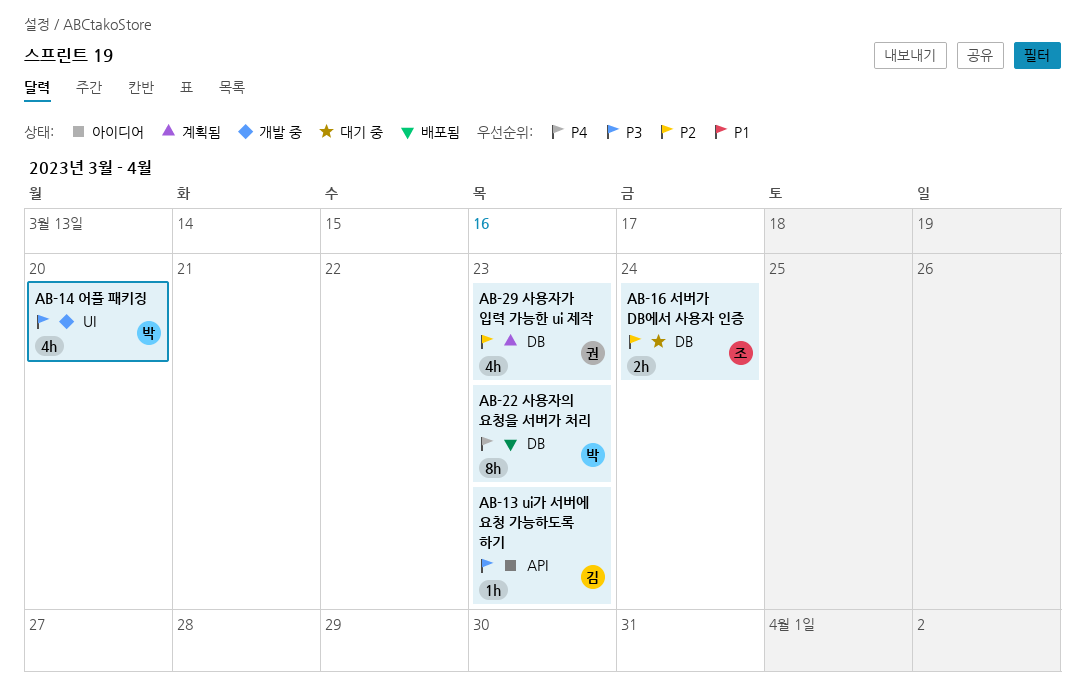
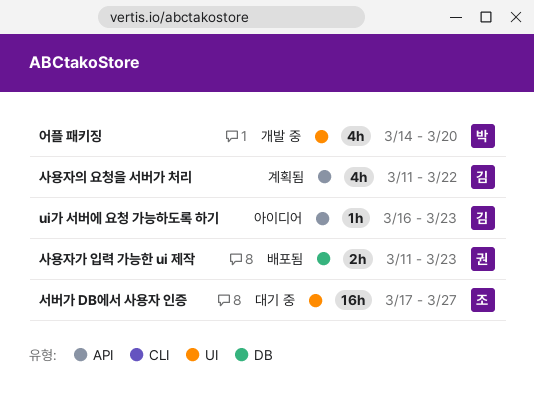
사용자가 입력 가능한 ui 제작, status: 계획됨 -> 배포됨
사용자가 입력 가능한 ui 제작, estimate: 4h -> 2h
사용자의 요청을 서버가 처리, status: 배포됨 -> 계획됨
사용자의 요청을 서버가 처리, owner: 박 -> 김
사용자의 요청을 서버가 처리, label: DB -> API
사용자의 요청을 서버가 처리, estimate: 8h -> 4h
사용자의 요청을 서버가 처리, due: Mar 23 -> Mar 22
서버가 DB에서 사용자 인증, label: DB -> UI
서버가 DB에서 사용자 인증, estimate: 2h -> 16h
서버가 DB에서 사용자 인증, due: Mar 24 -> Mar 27

